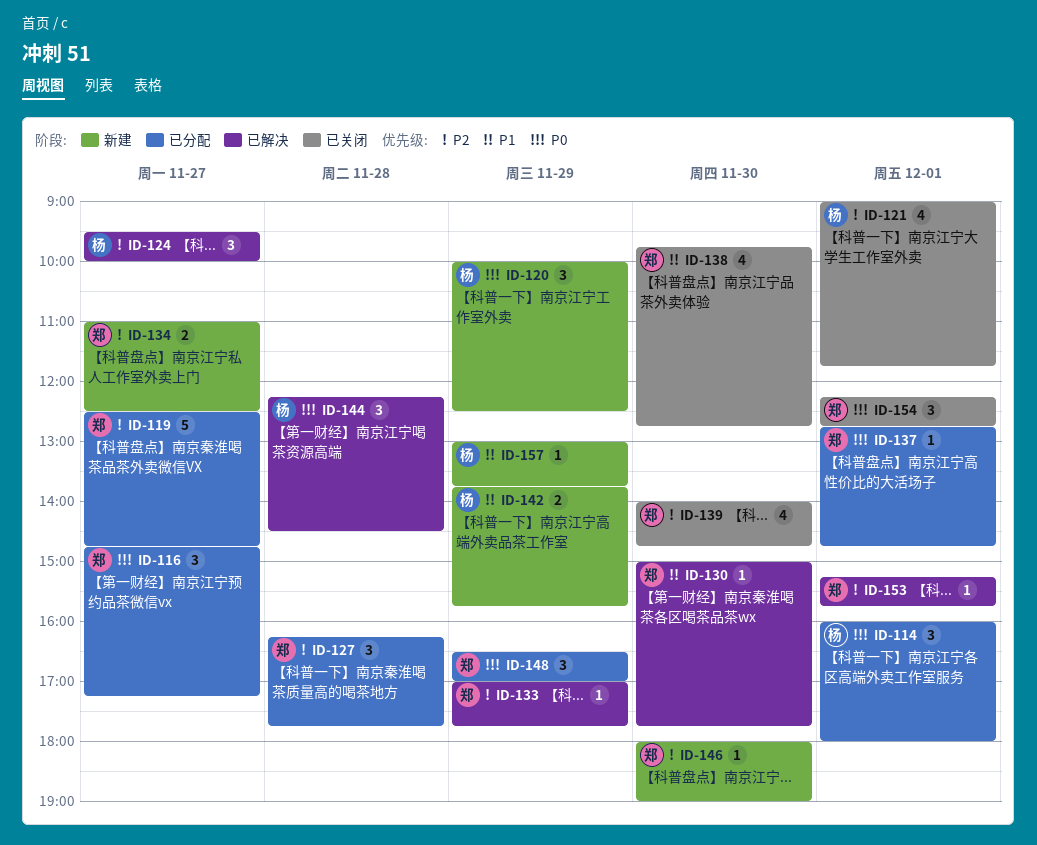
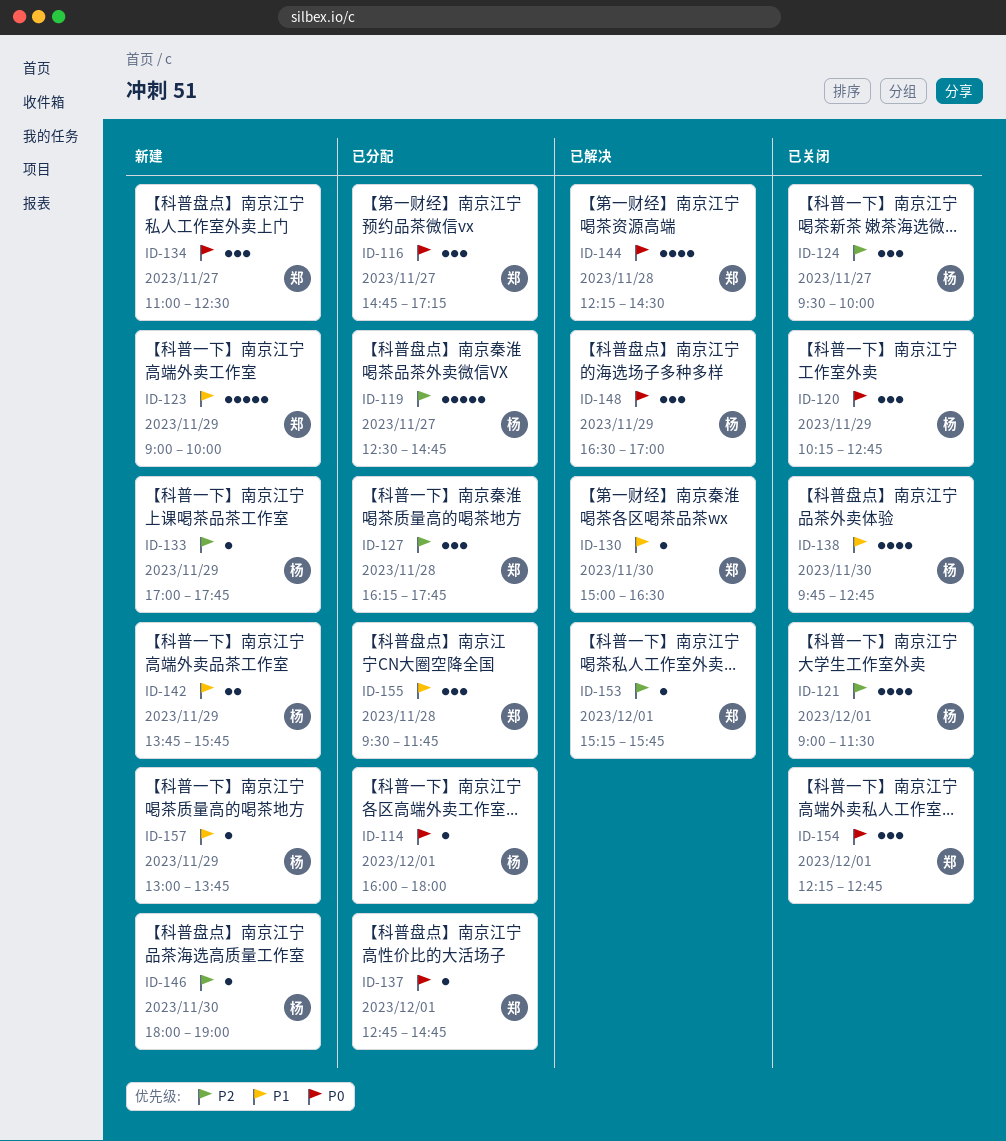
ID-114, estimate: 3 -> 1
ID-119, owner: 郑 -> 杨
ID-120, status: 新建 -> 已关闭
ID-120, begins: 10:00 -> 10:15
ID-120, ends: 12:30 -> 12:45
ID-121, ends: 11:45 -> 11:30
ID-123: none -> present
ID-124, status: 已解决 -> 已关闭
ID-130, ends: 17:45 -> 16:30
ID-133, status: 已解决 -> 新建
ID-133, owner: 郑 -> 杨
ID-134, priority: P2 -> P0
ID-134, estimate: 2 -> 3
ID-138, owner: 郑 -> 杨
ID-139: present -> none
ID-144, owner: 杨 -> 郑
ID-144, estimate: 3 -> 4
ID-146, owner: 郑 -> 杨
ID-148, status: 已分配 -> 已解决
ID-148, owner: 郑 -> 杨
ID-155: none -> present

